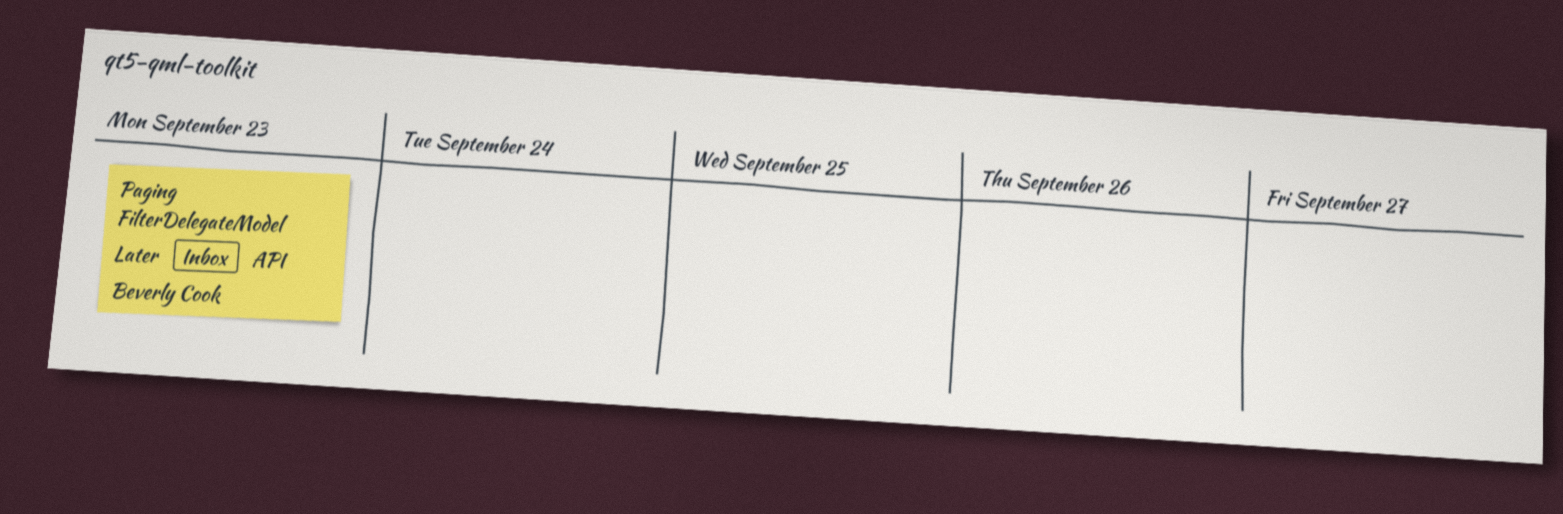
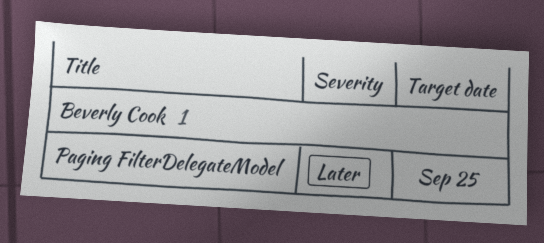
Paging FilterDelegateModel, due: Sep 23 -> Sep 25

